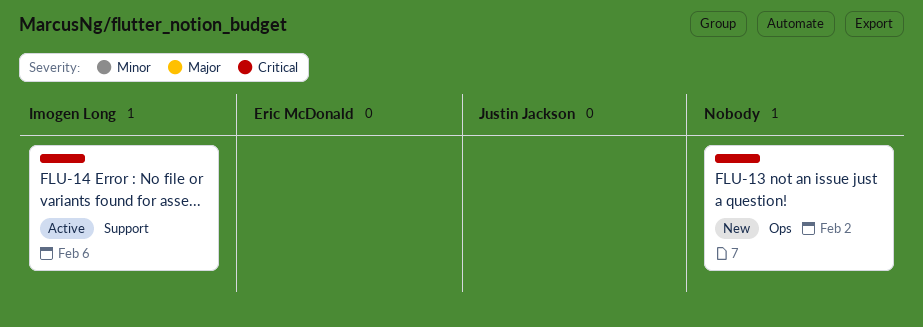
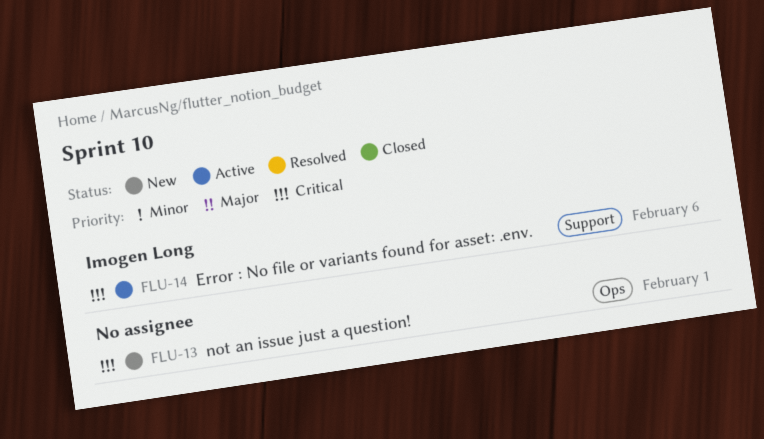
FLU-13, due: Feb 2 -> Feb 1

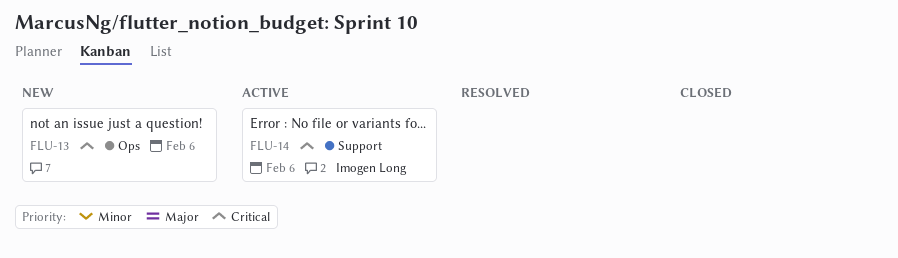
FLU-13, due: Feb 1 -> Feb 6

